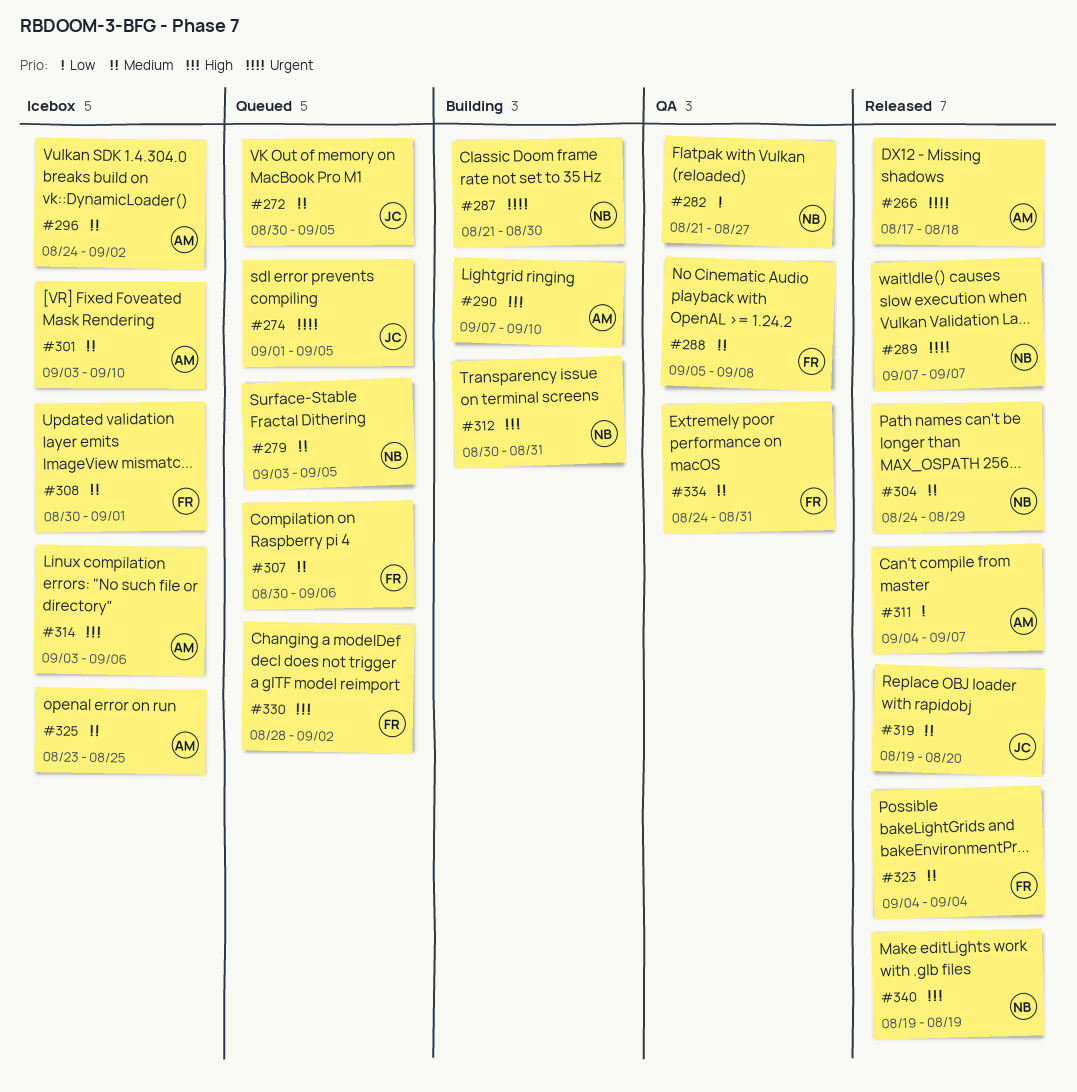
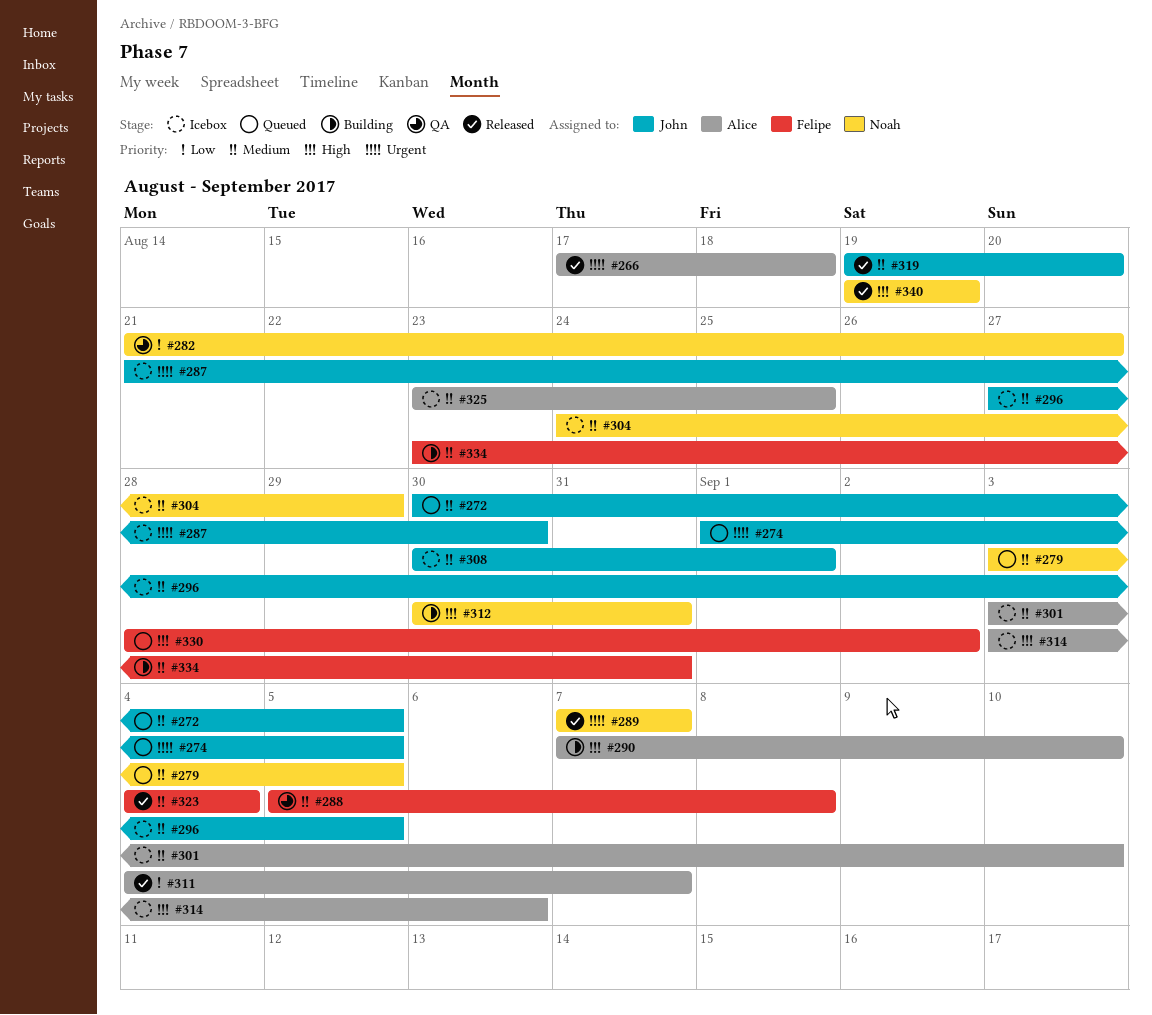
#287, status: Building -> Icebox
#287, owner: Noah -> John
#296, owner: Alice -> John
#296, start: Aug 24 -> Aug 27
#296, due: Sep 2 -> Sep 5
#304, status: Released -> Icebox
#307: present -> none
#308, owner: Felipe -> John
#334, status: QA -> Building
#334, start: Aug 24 -> Aug 23

